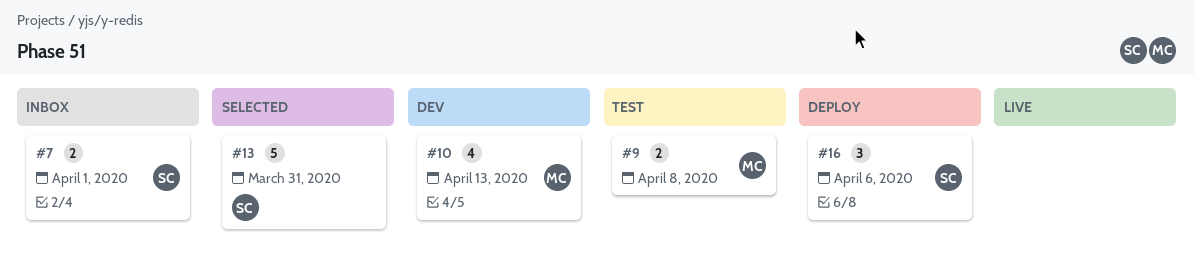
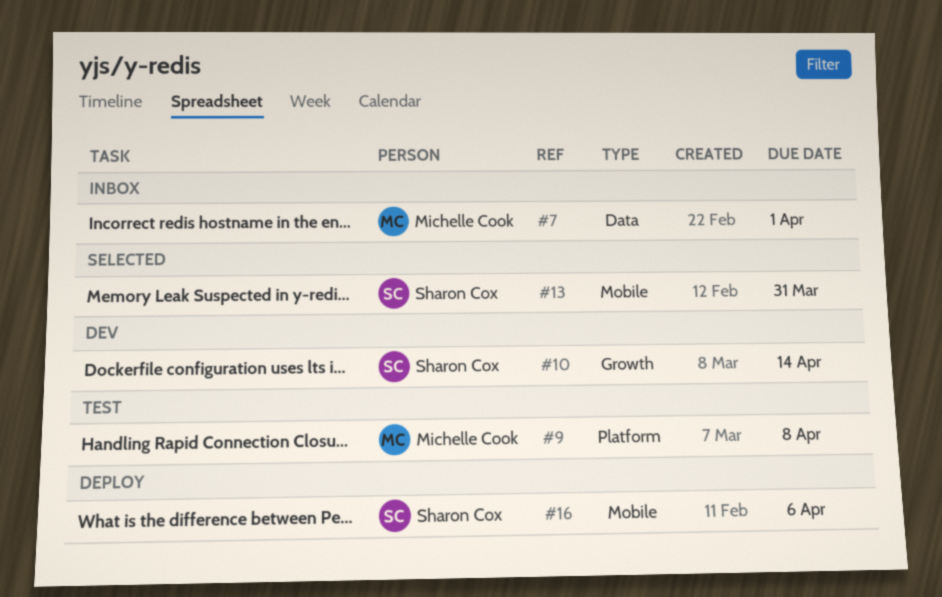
#7, owner: Sharon Cox -> Michelle Cook
#10, owner: Michelle Cook -> Sharon Cox
#10, due: Apr 13 -> Apr 14

